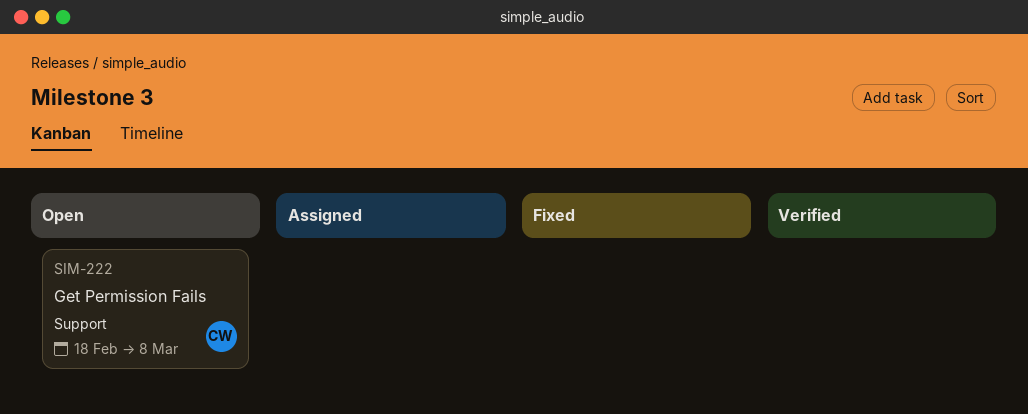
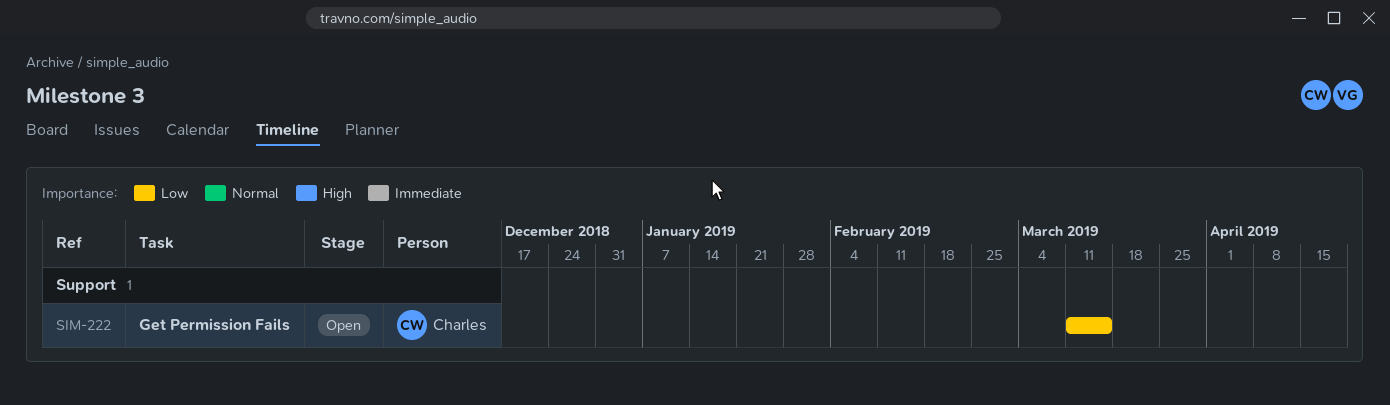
SIM-222, start: Feb 18 -> Mar 11
SIM-222, due: Mar 8 -> Mar 15

